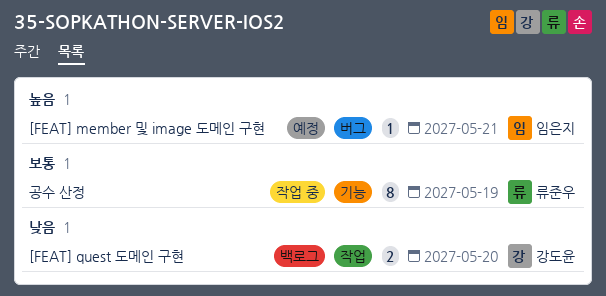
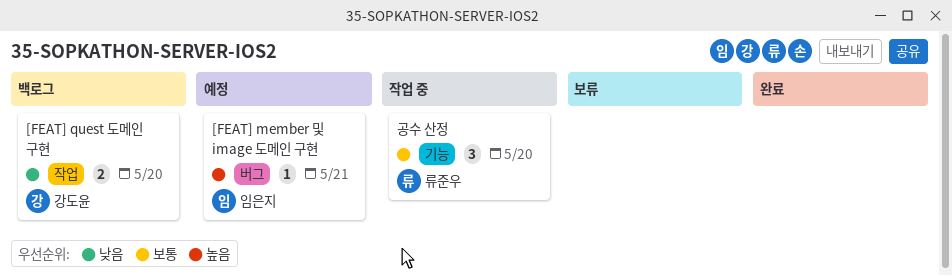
공수 산정, estimate: 8 -> 3
공수 산정, due: May 19 -> May 20

